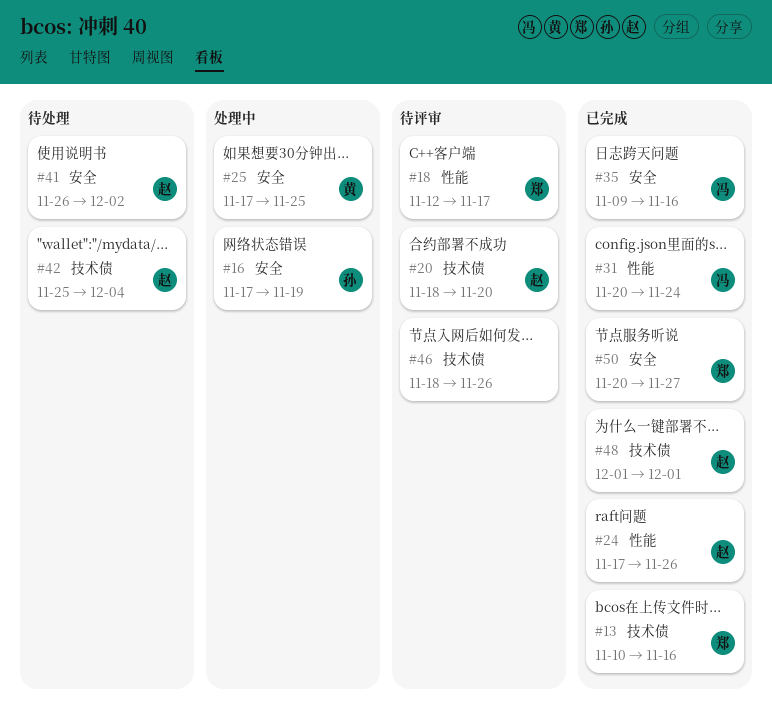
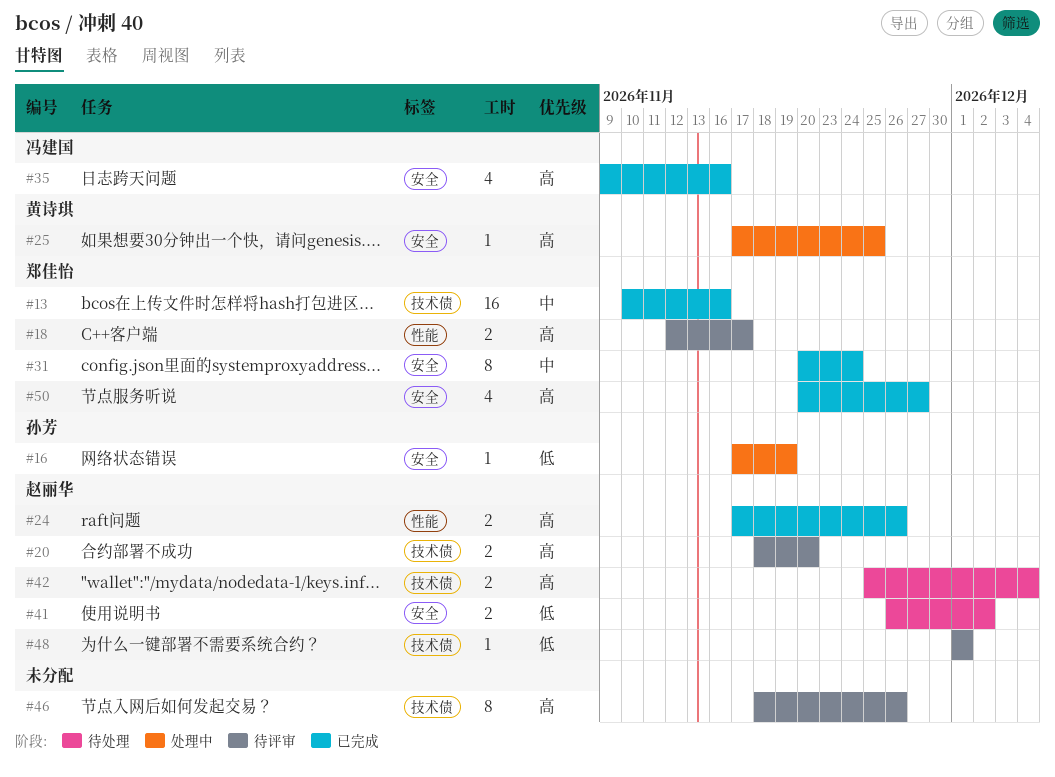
#31, owner: 冯建国 -> 郑佳怡
#31, label: 性能 -> 安全
#48, status: 已完成 -> 待评审

